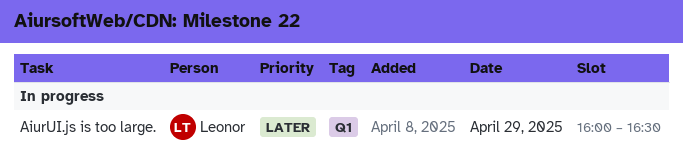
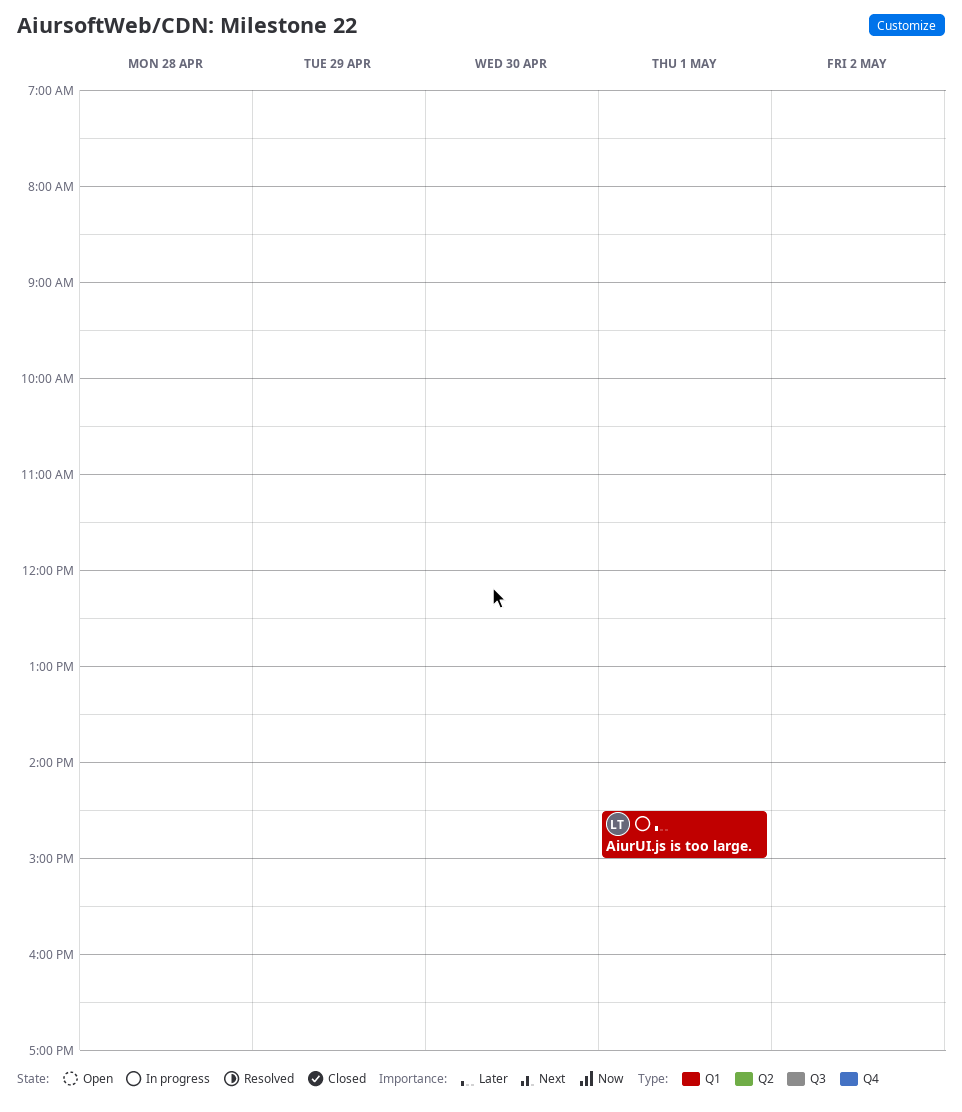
AiurUI.js is too large., day: Apr 29 -> May 1
AiurUI.js is too large., begins: 16:00 -> 14:30
AiurUI.js is too large., ends: 16:30 -> 15:00

